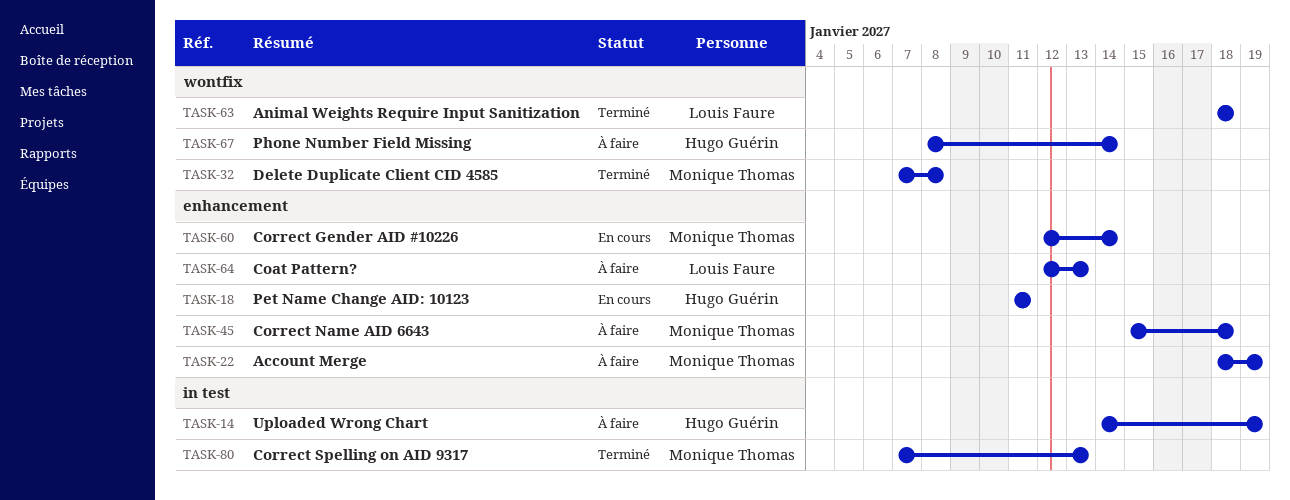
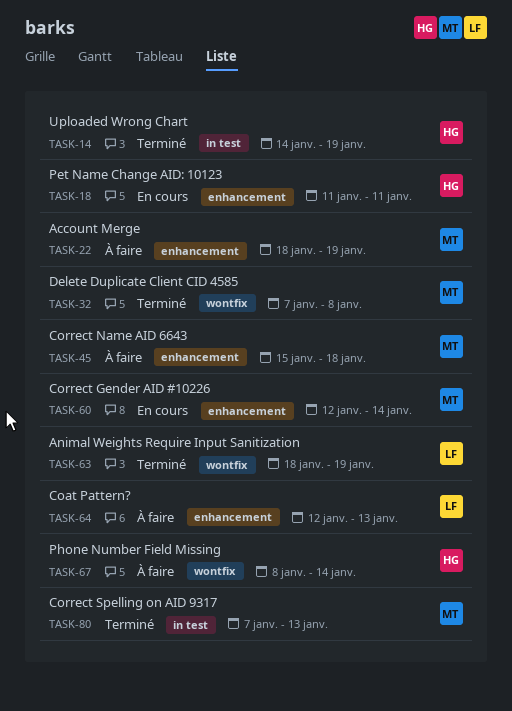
TASK-14, status: À faire -> Terminé
TASK-63, due: Jan 18 -> Jan 19

